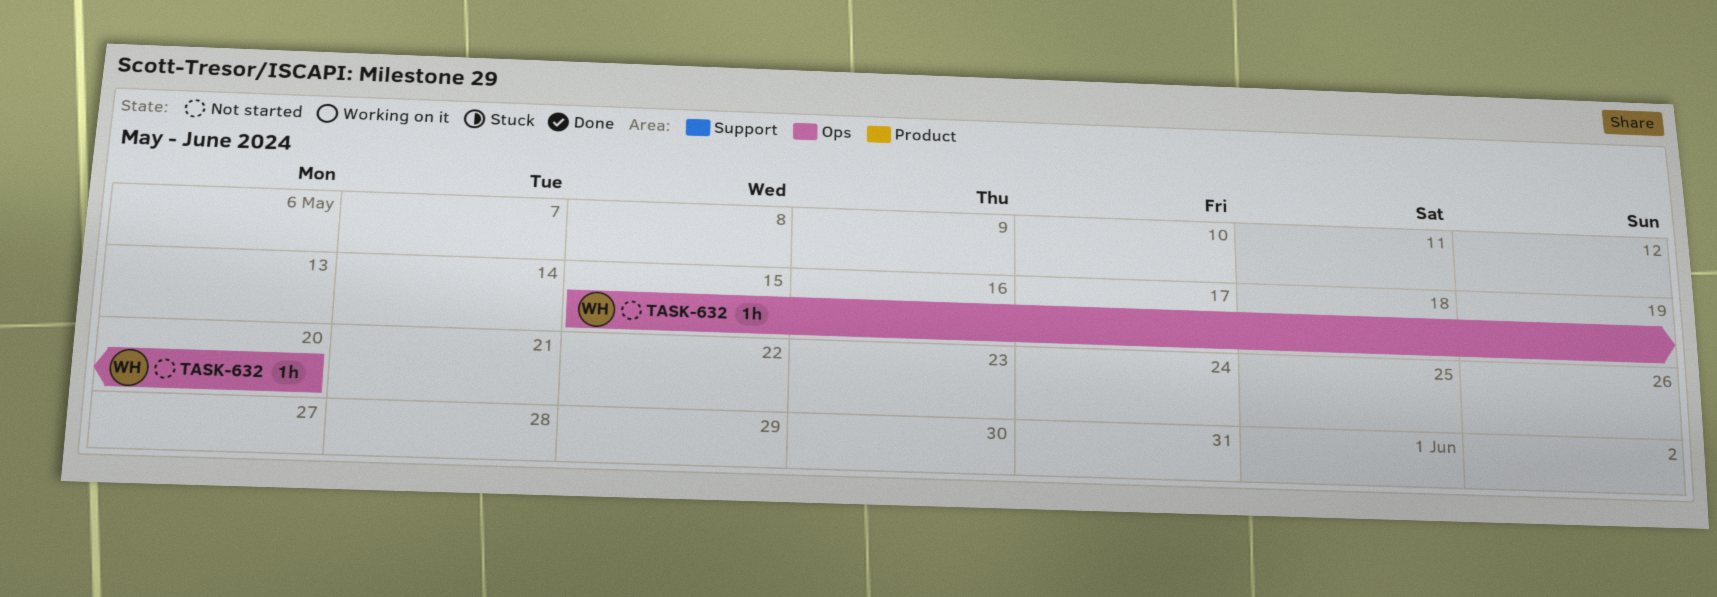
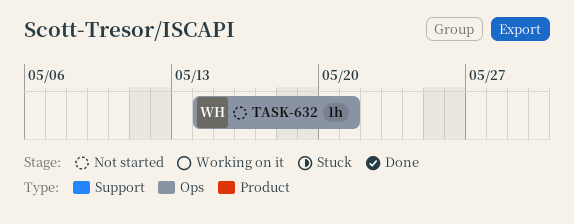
TASK-632, start: May 15 -> May 14
TASK-632, due: May 20 -> May 21

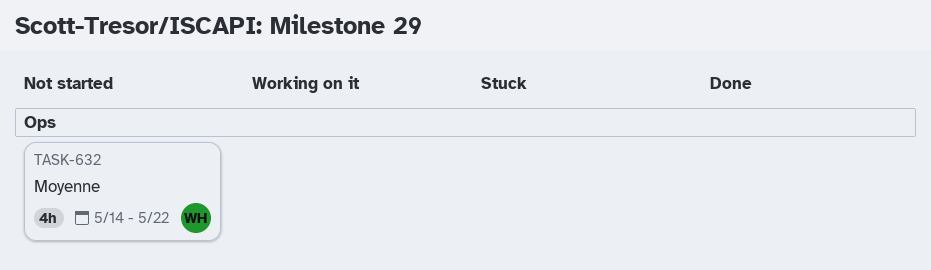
TASK-632, estimate: 1h -> 4h
TASK-632, due: May 21 -> May 22

